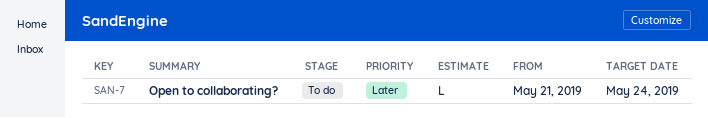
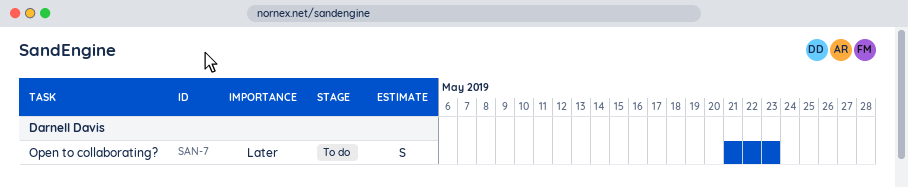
SAN-7, estimate: L -> S
SAN-7, due: May 24 -> May 23

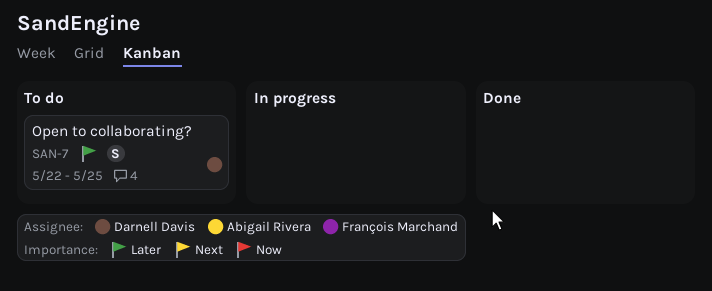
SAN-7, start: May 21 -> May 22
SAN-7, due: May 23 -> May 25

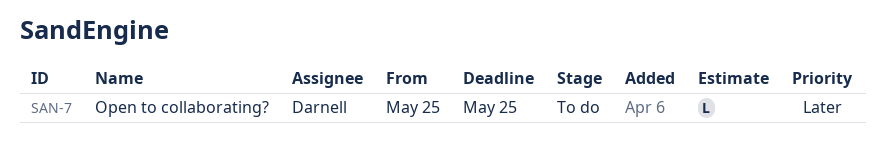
SAN-7, estimate: S -> L
SAN-7, start: May 22 -> May 25

